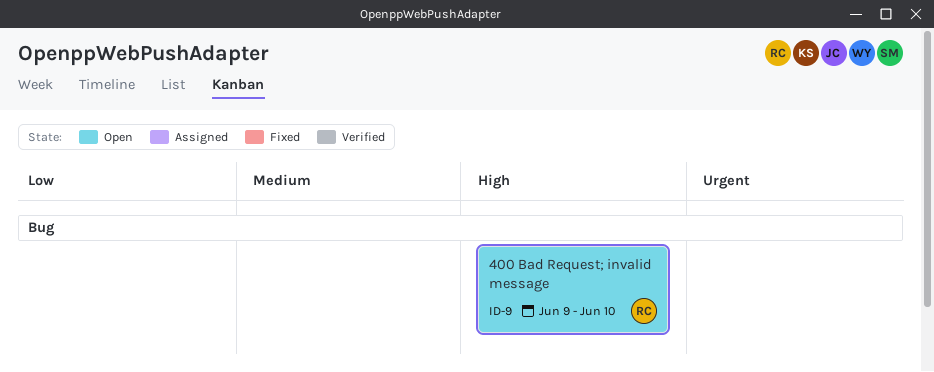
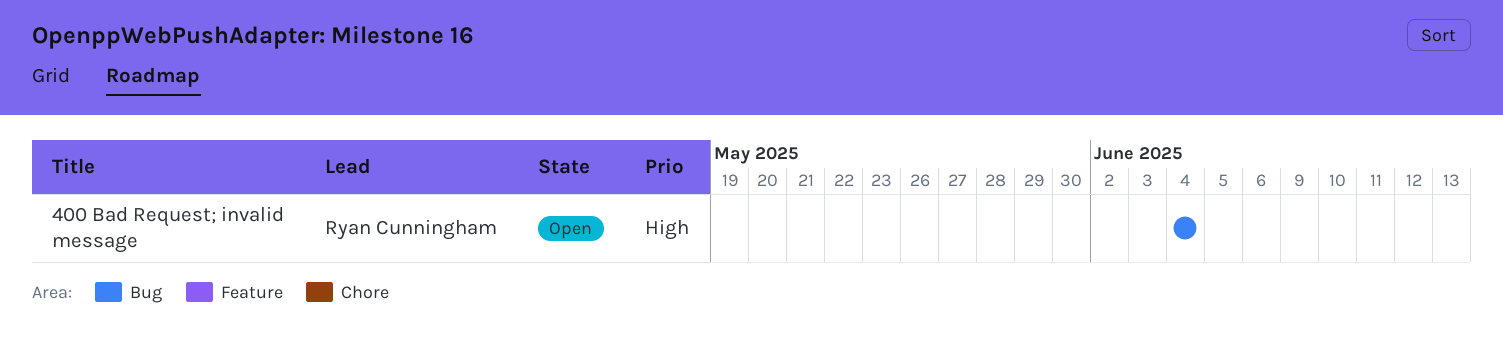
400 Bad Request; invalid message, start: Jun 9 -> Jun 4
400 Bad Request; invalid message, due: Jun 10 -> Jun 4

